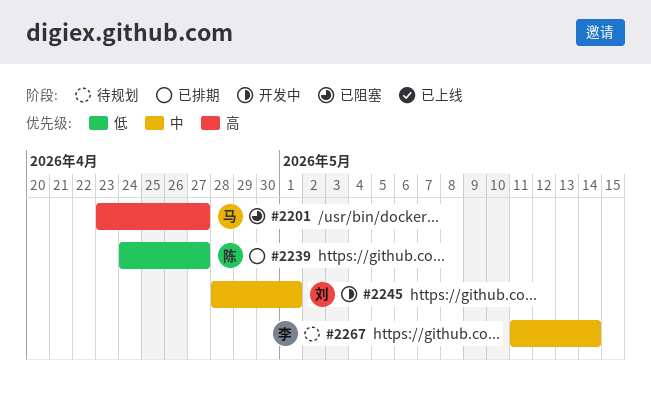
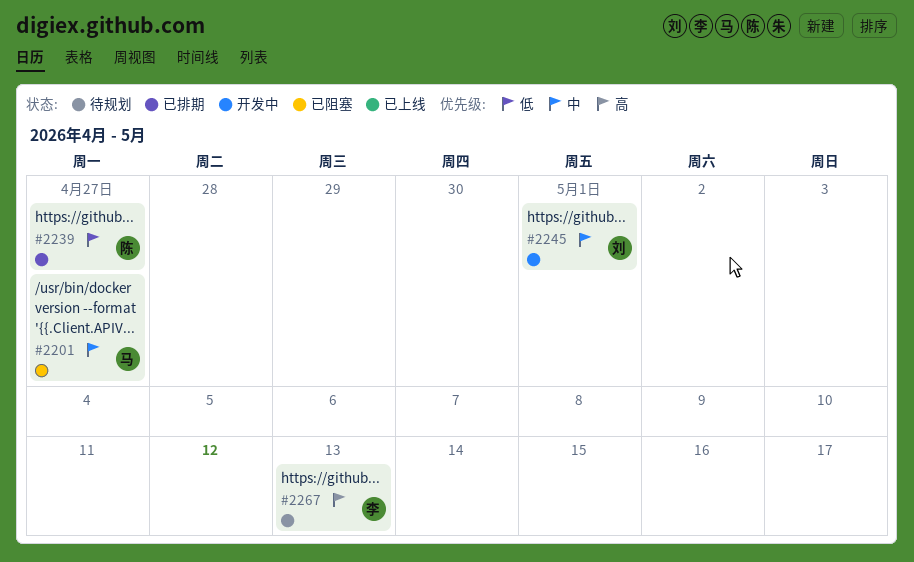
#2201, priority: 高 -> 中
#2267, priority: 中 -> 高
#2267, due: May 14 -> May 13

